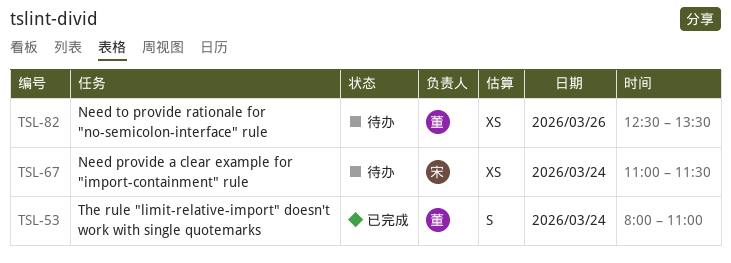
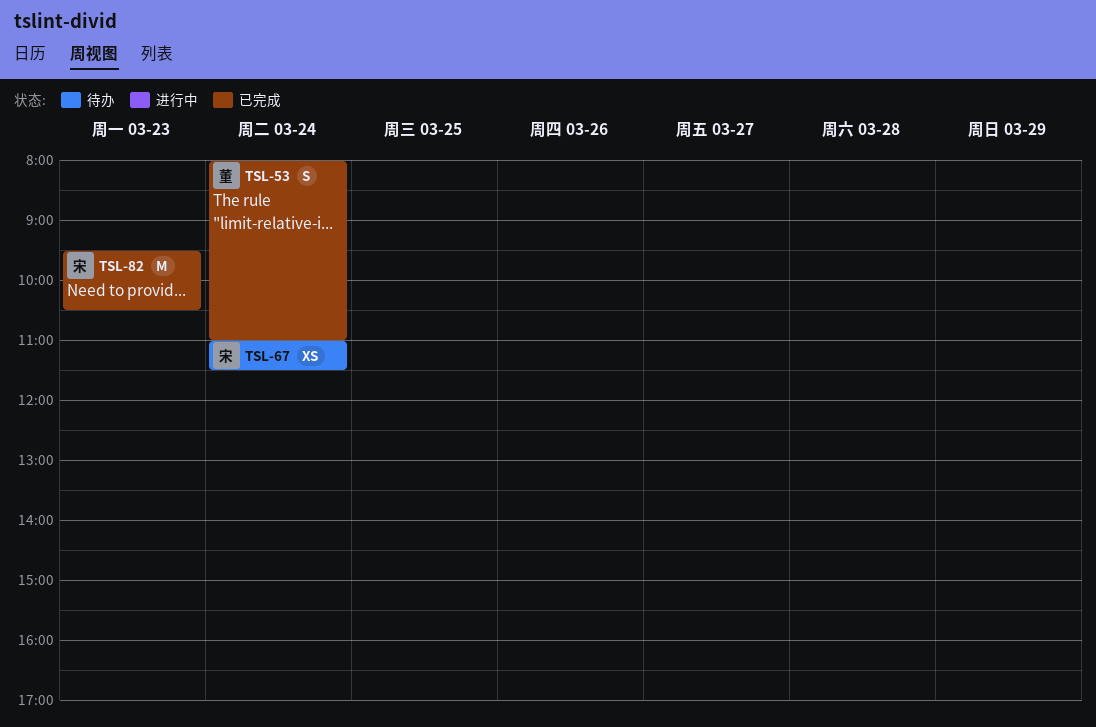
TSL-82, status: 待办 -> 已完成
TSL-82, owner: 董 -> 宋
TSL-82, estimate: XS -> M
TSL-82, day: Mar 26 -> Mar 23
TSL-82, begins: 12:30 -> 09:30
TSL-82, ends: 13:30 -> 10:30

